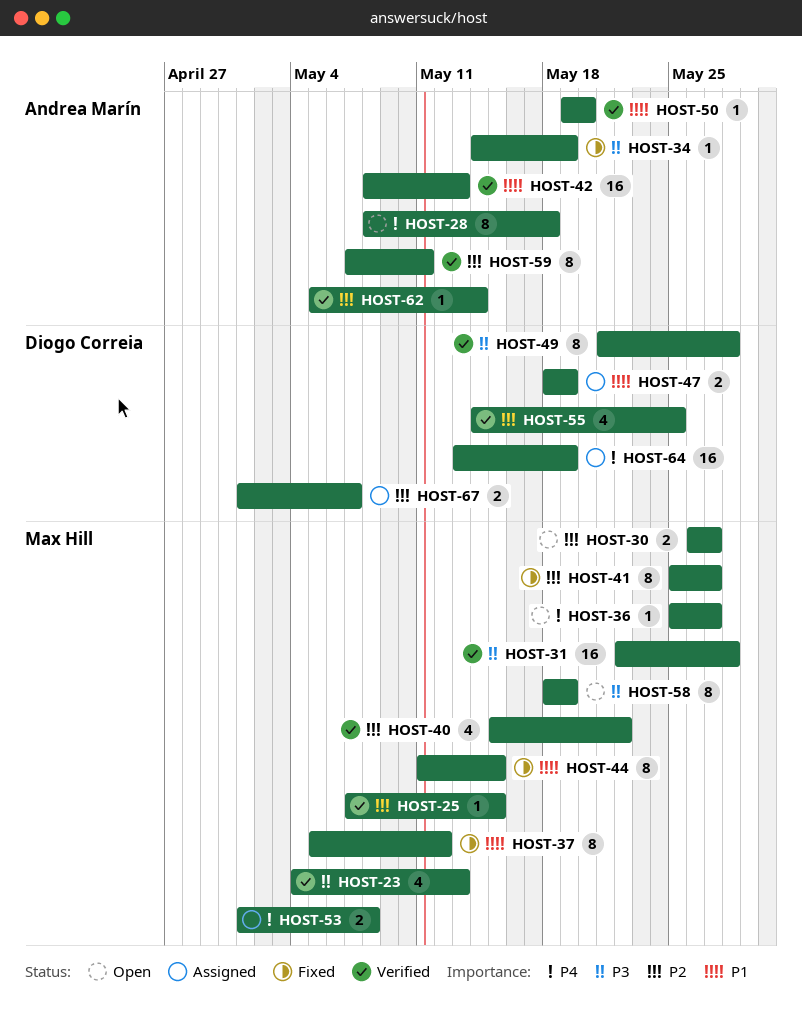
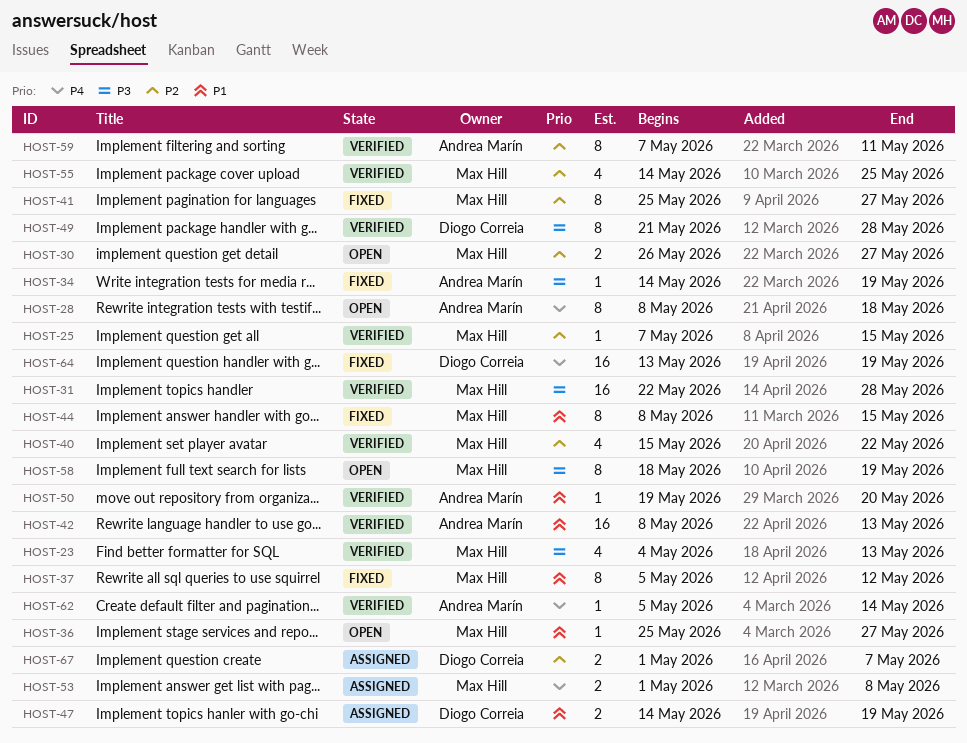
HOST-36, priority: P4 -> P1
HOST-44, start: May 11 -> May 8
HOST-47, start: May 18 -> May 14
HOST-55, owner: Diogo Correia -> Max Hill
HOST-62, priority: P2 -> P4
HOST-64, status: Assigned -> Fixed

